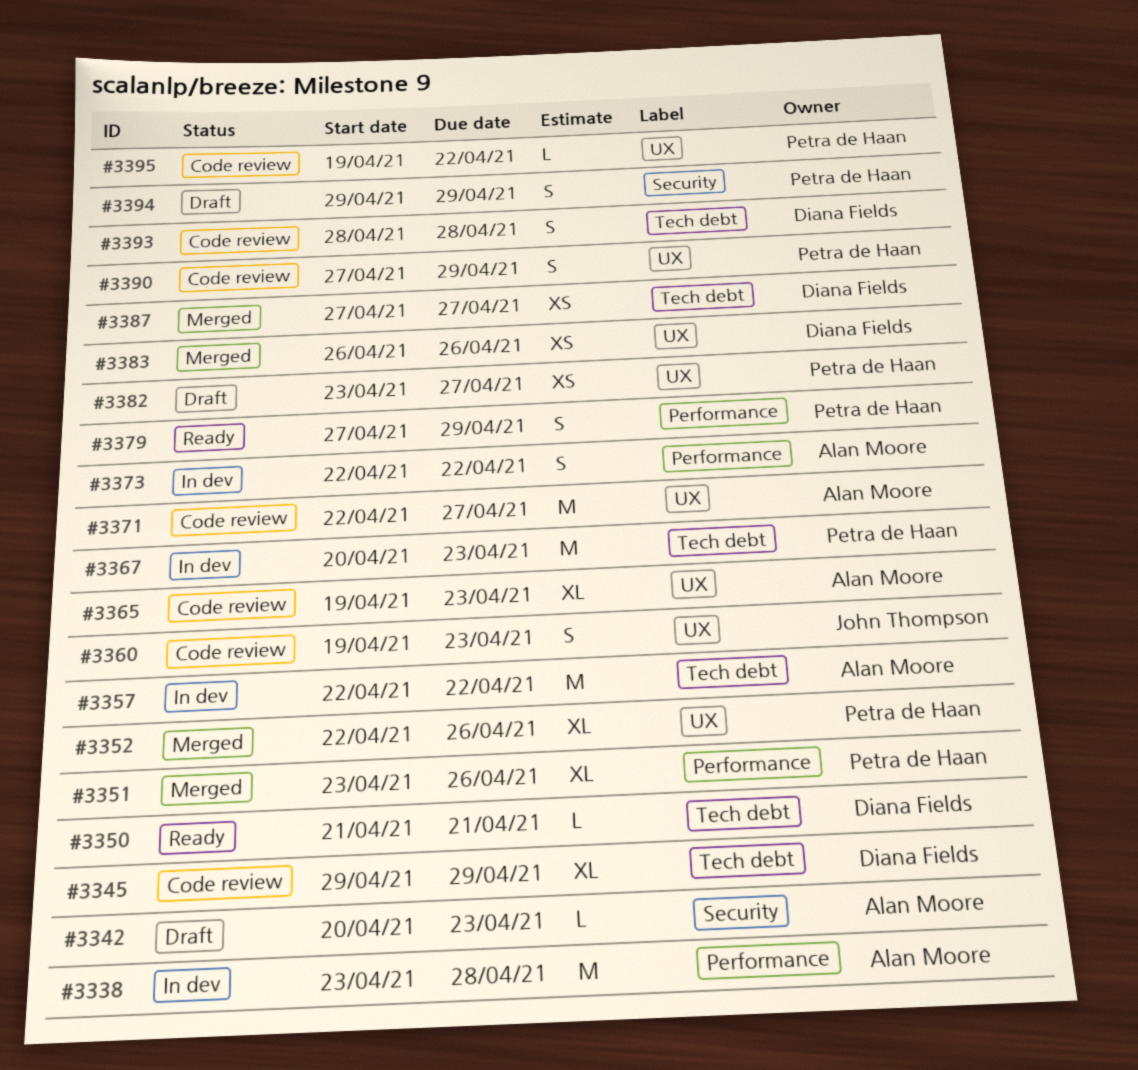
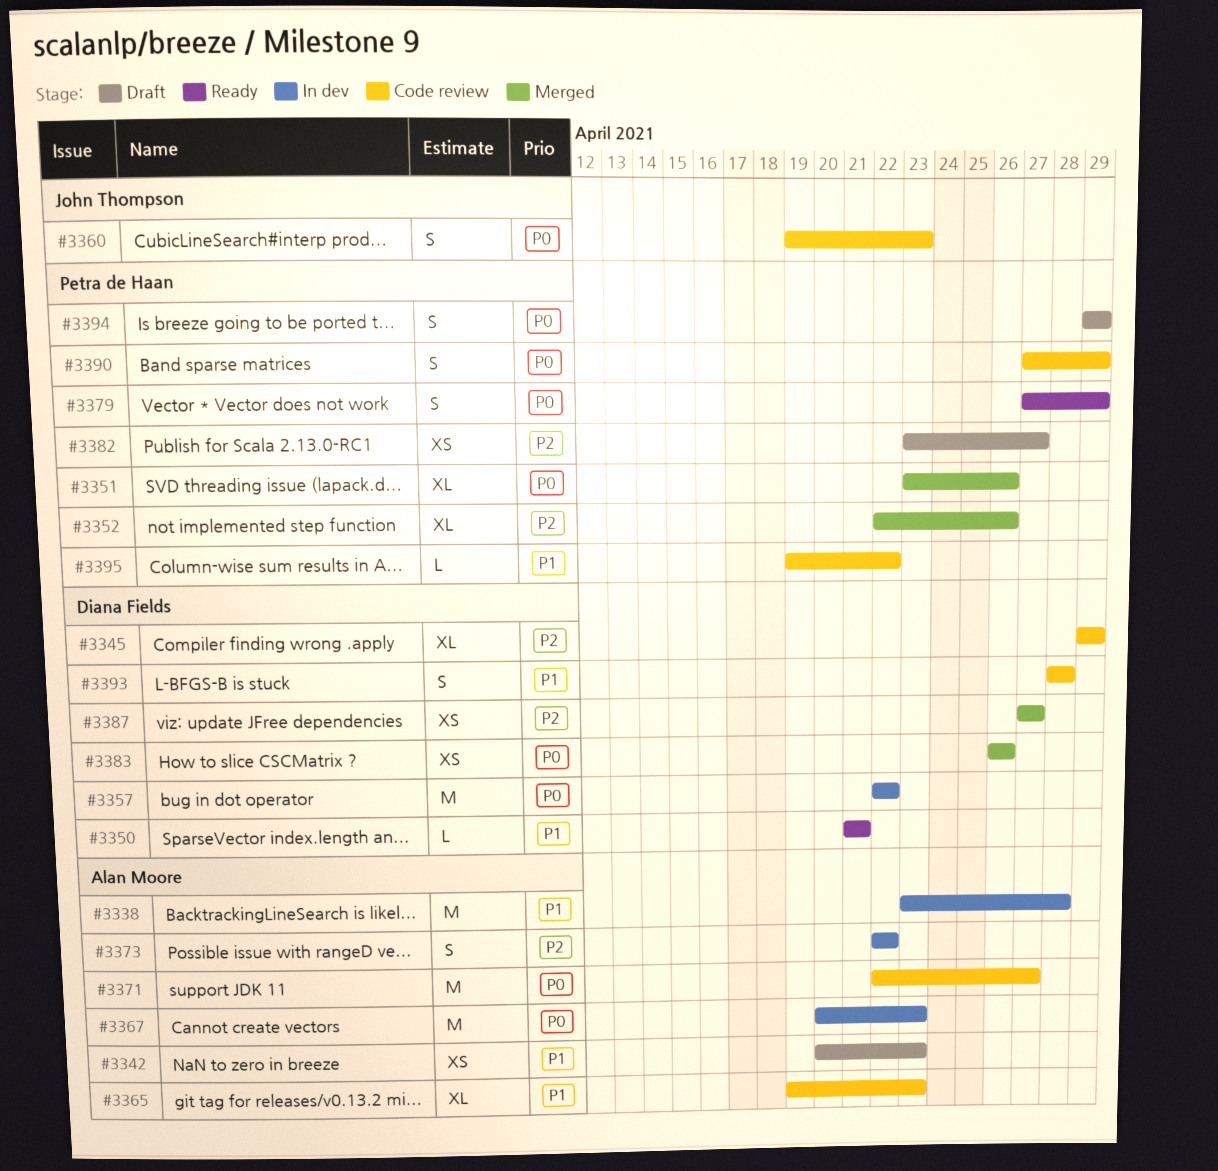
#3342, estimate: L -> XS
#3357, owner: Alan Moore -> Diana Fields
#3367, owner: Petra de Haan -> Alan Moore

